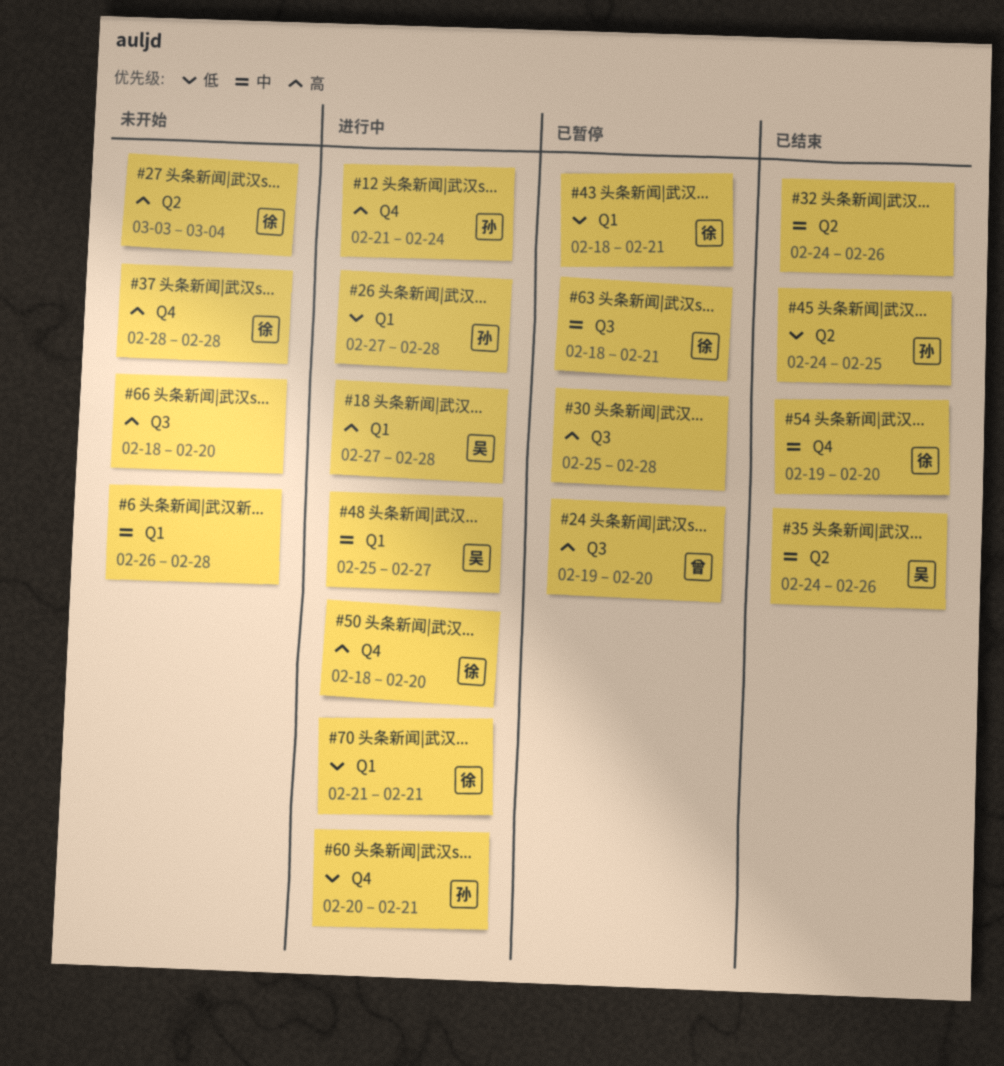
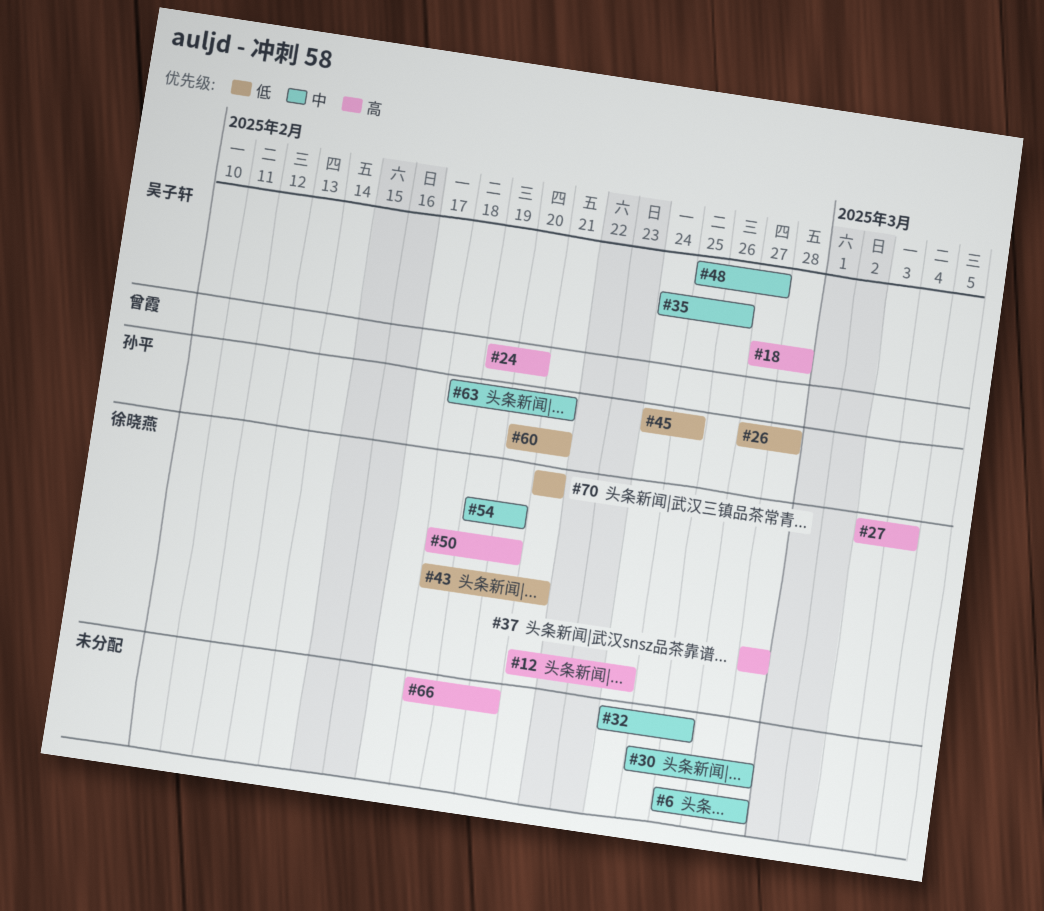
#12, owner: 孙平 -> 徐晓燕
#30, priority: 高 -> 中
#63, owner: 徐晓燕 -> 孙平

